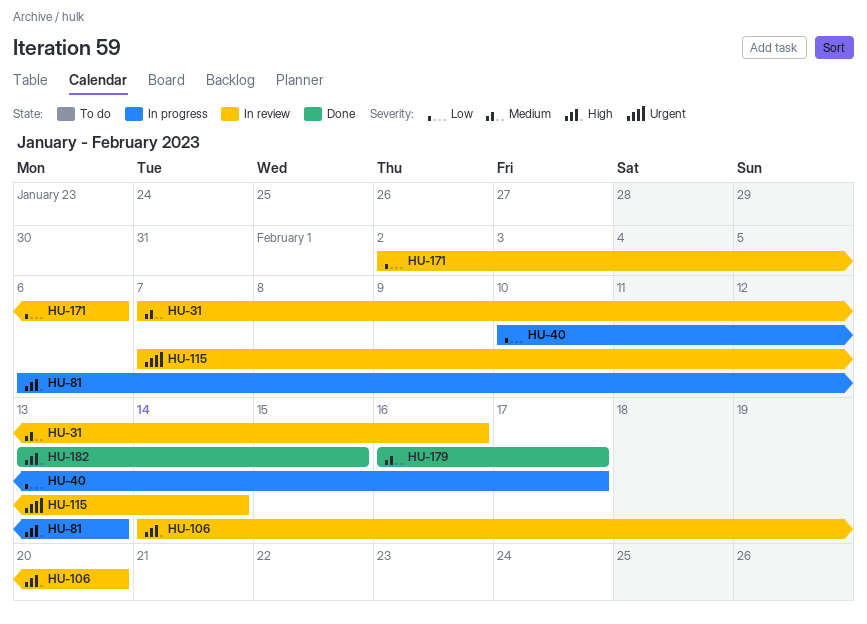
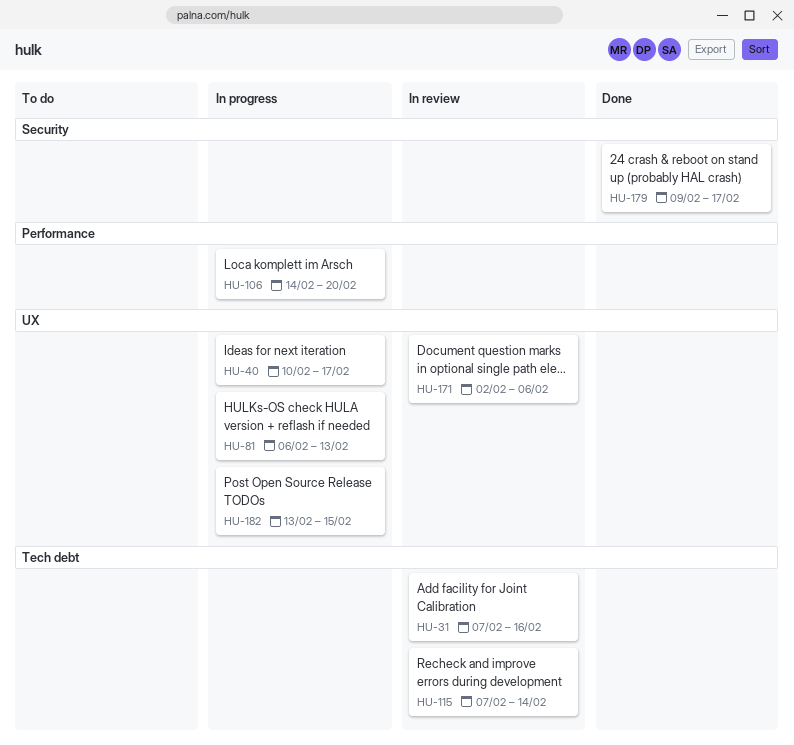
HU-106, status: In review -> In progress
HU-179, start: Feb 16 -> Feb 9
HU-182, status: Done -> In progress

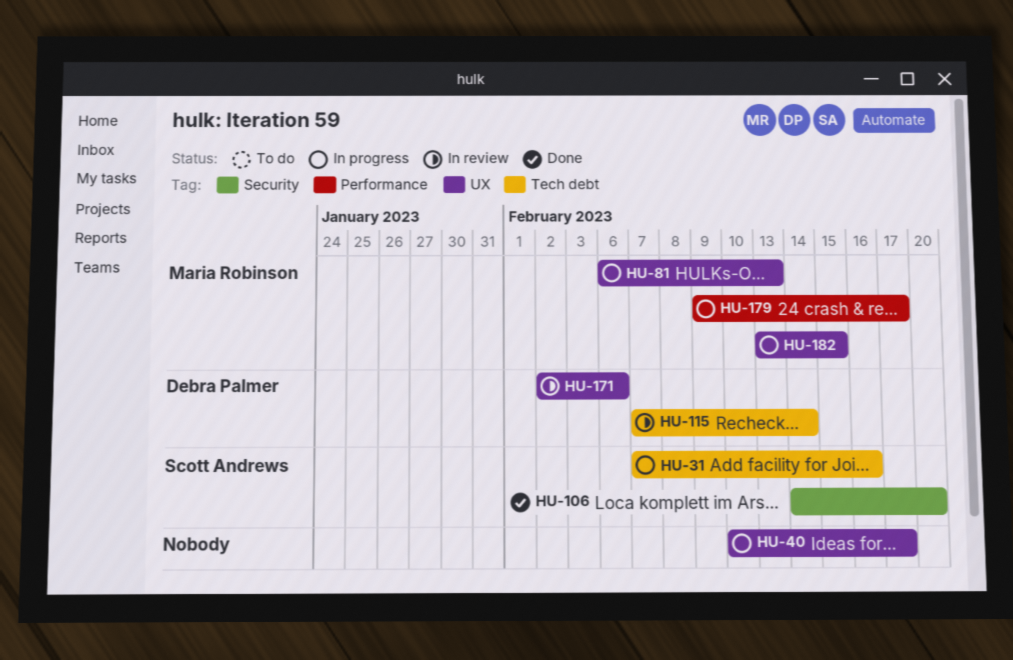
HU-31, status: In review -> In progress
HU-106, status: In progress -> Done
HU-106, label: Performance -> Security
HU-179, status: Done -> In progress
HU-179, label: Security -> Performance

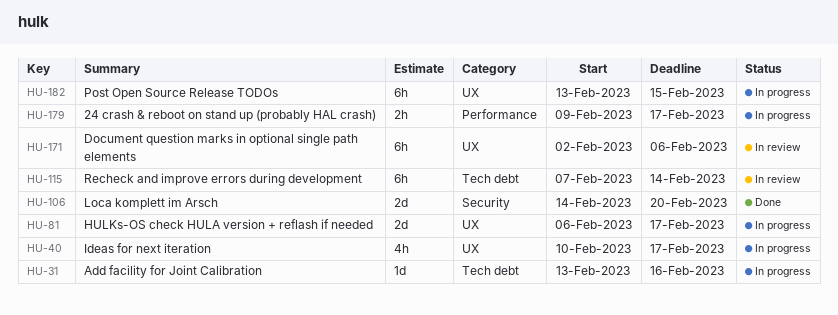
HU-31, start: Feb 7 -> Feb 13
HU-81, due: Feb 13 -> Feb 17

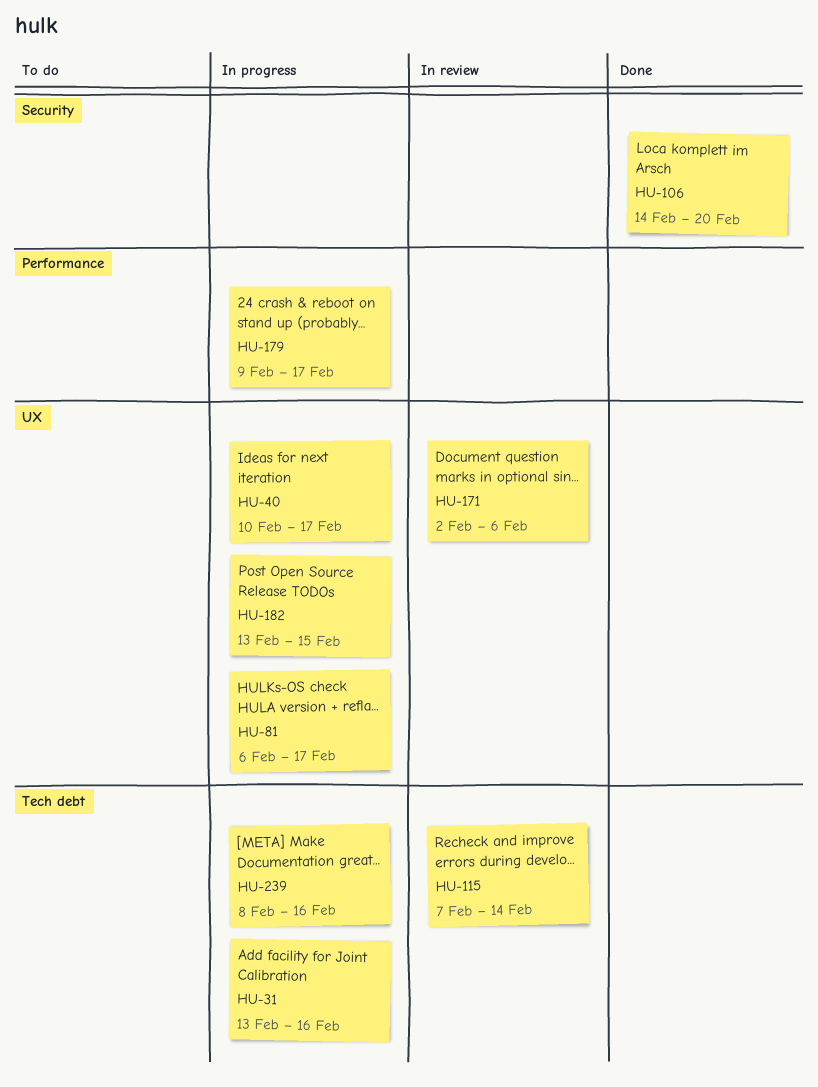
HU-239: none -> present

